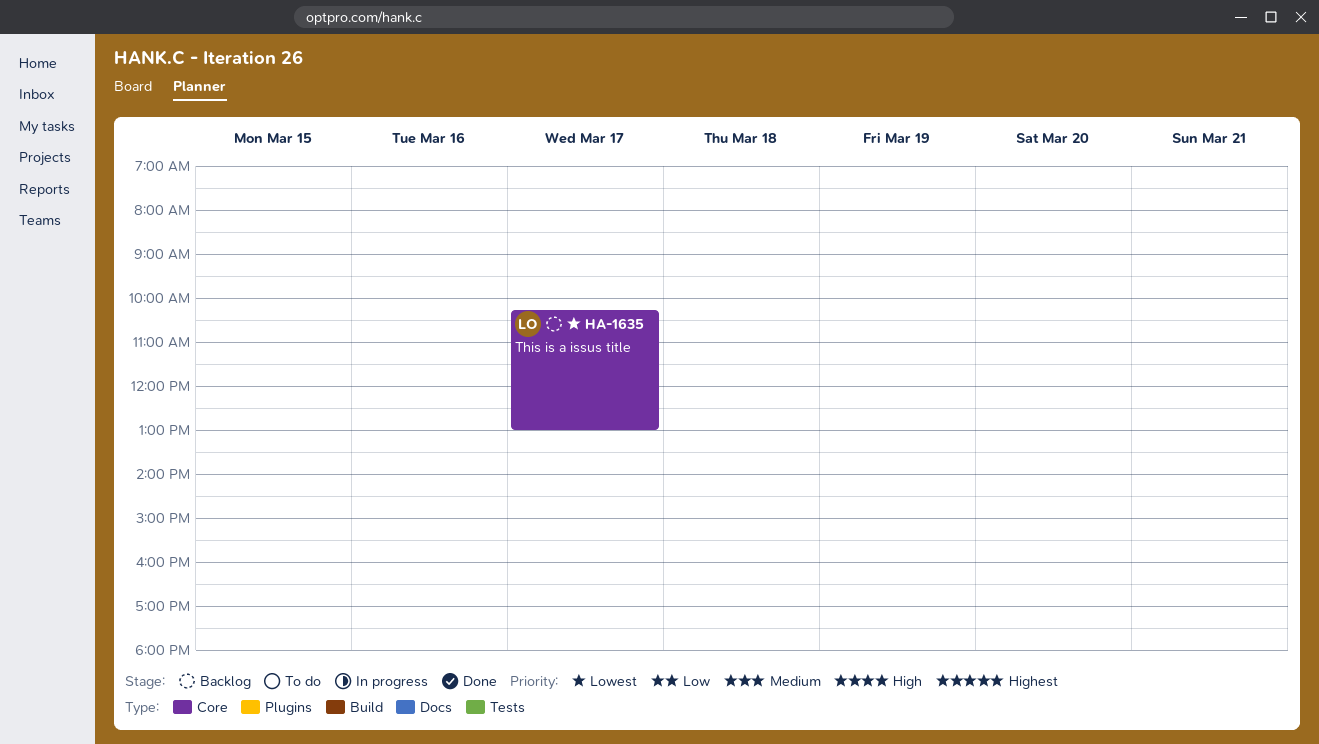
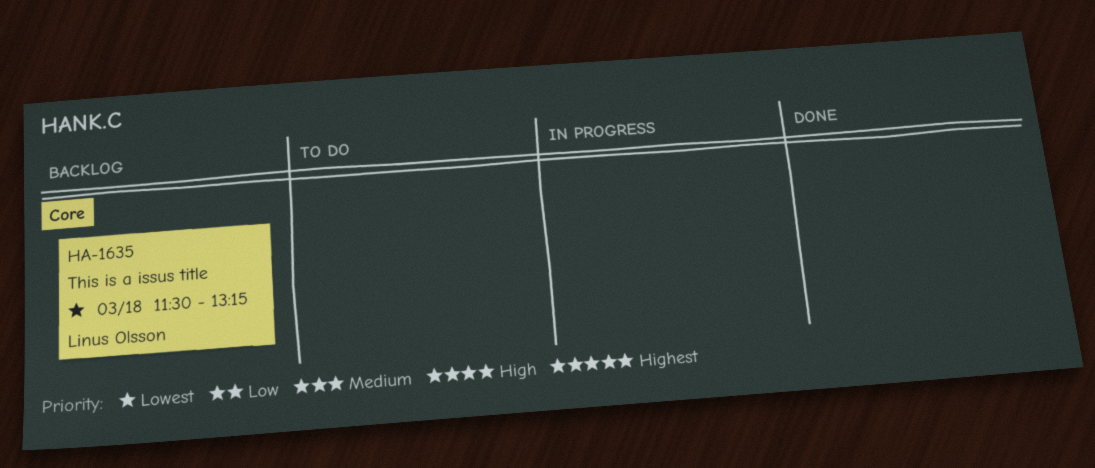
HA-1635, day: Mar 17 -> Mar 18
HA-1635, begins: 10:15 -> 11:30
HA-1635, ends: 13:00 -> 13:15

